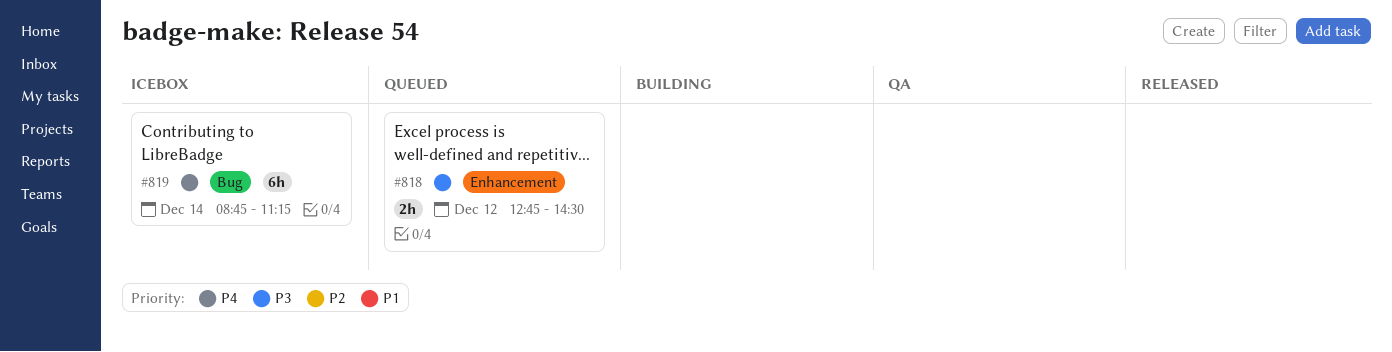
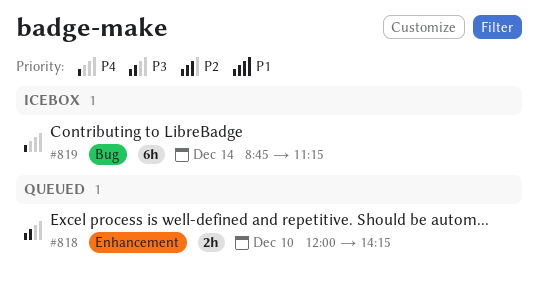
#818, day: Dec 12 -> Dec 10
#818, begins: 12:45 -> 12:00
#818, ends: 14:30 -> 14:15

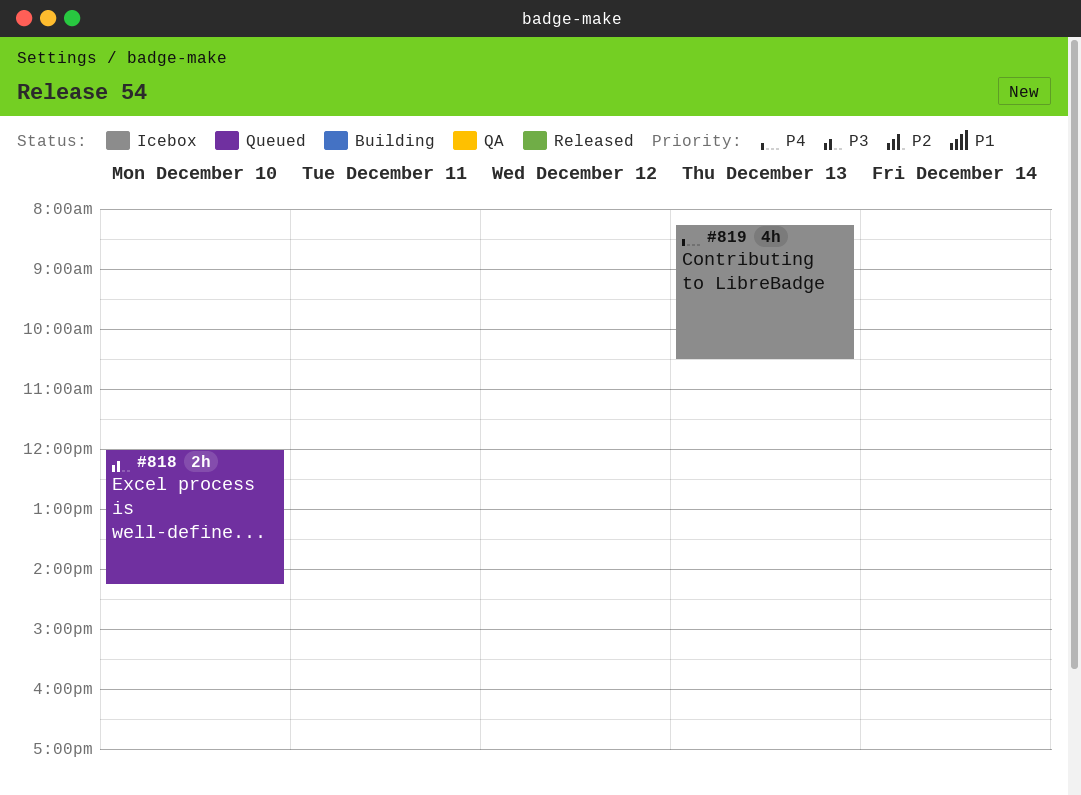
#819, estimate: 6h -> 4h
#819, day: Dec 14 -> Dec 13
#819, begins: 08:45 -> 08:15
#819, ends: 11:15 -> 10:30

